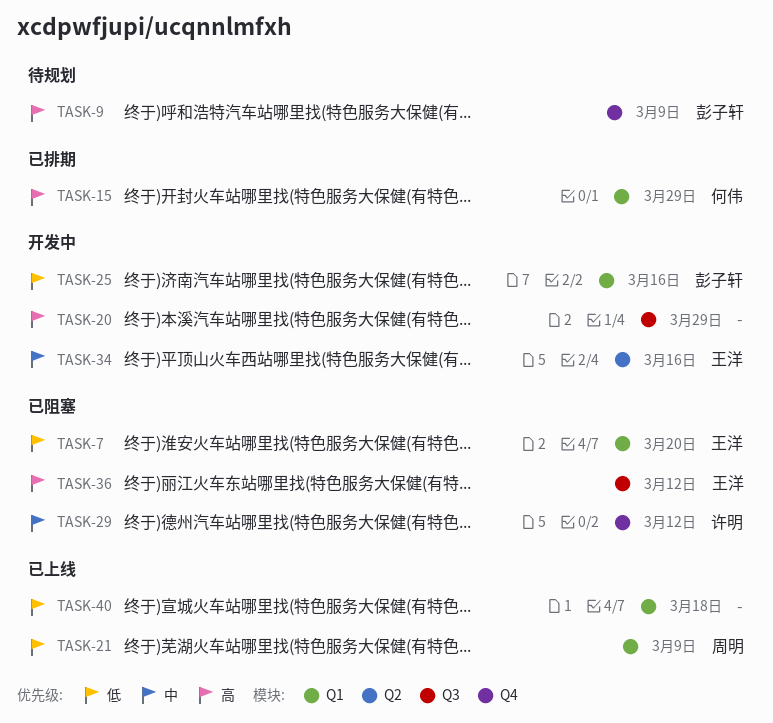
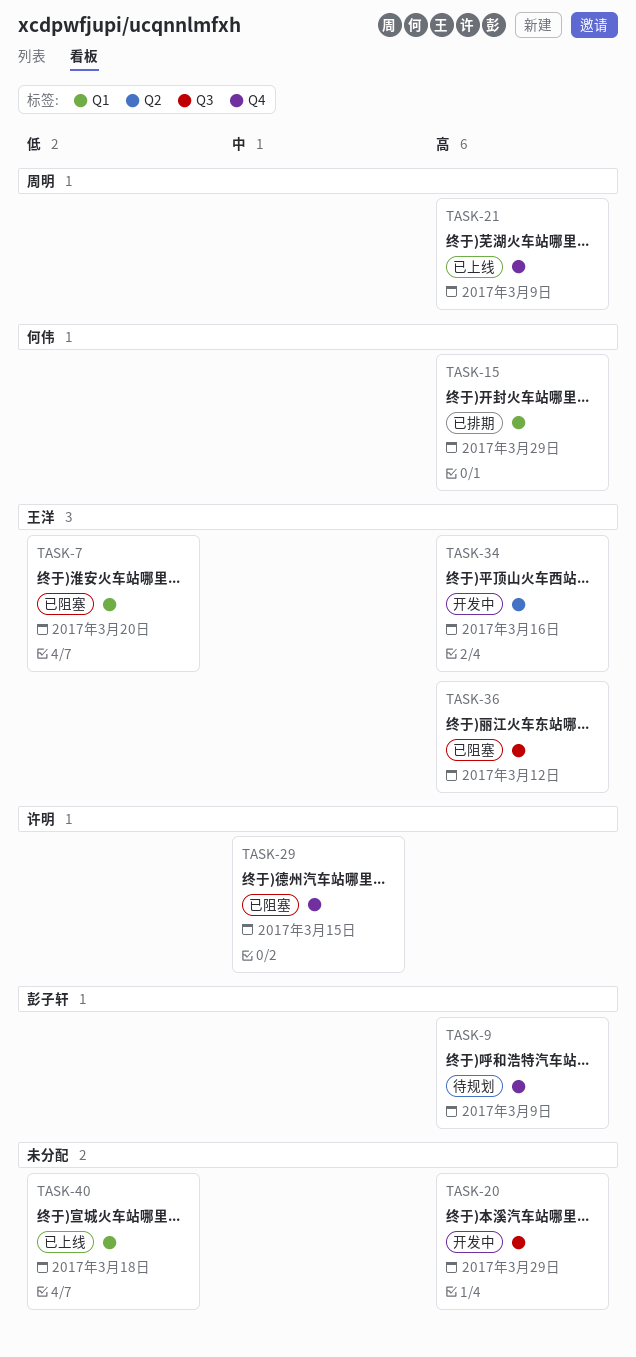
TASK-21, priority: 低 -> 高
TASK-21, label: Q1 -> Q4
TASK-25: present -> none
TASK-29, due: Mar 12 -> Mar 15
TASK-34, priority: 中 -> 高

